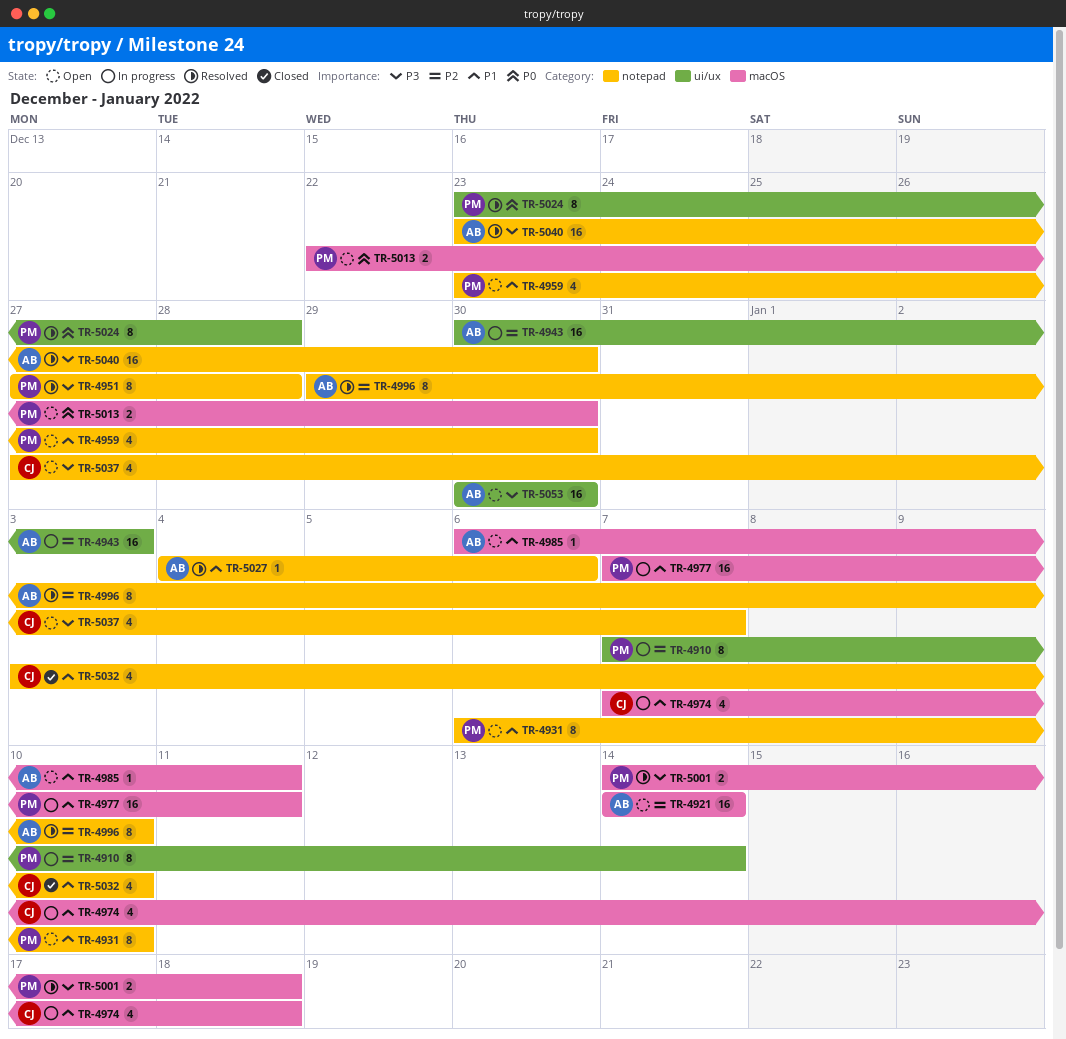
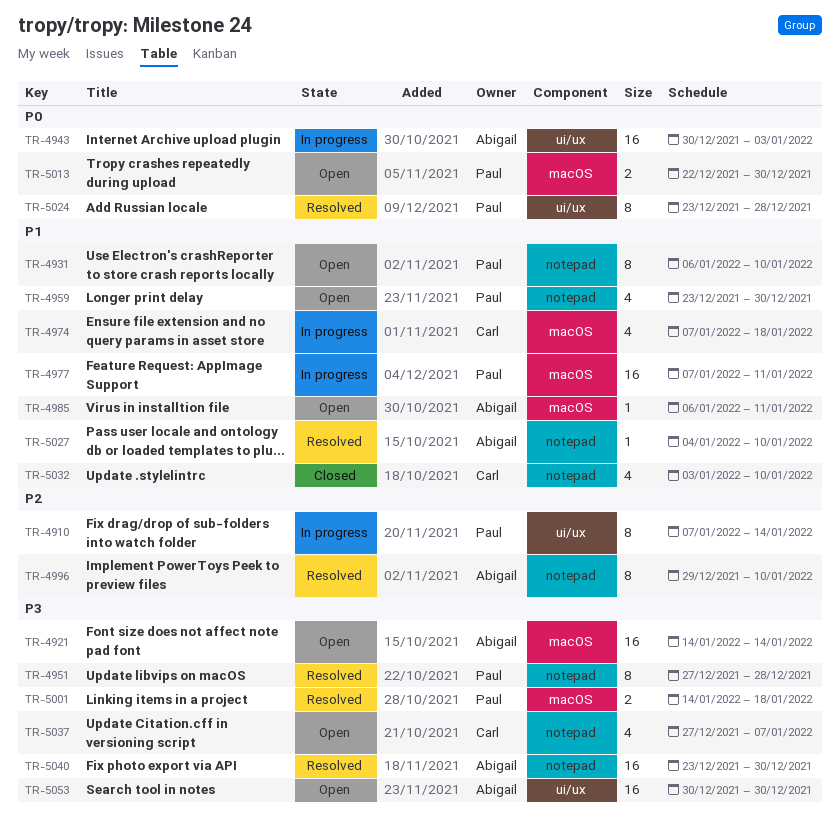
TR-4921, priority: P2 -> P3
TR-4943, priority: P2 -> P0
TR-5027, due: Jan 6 -> Jan 10

